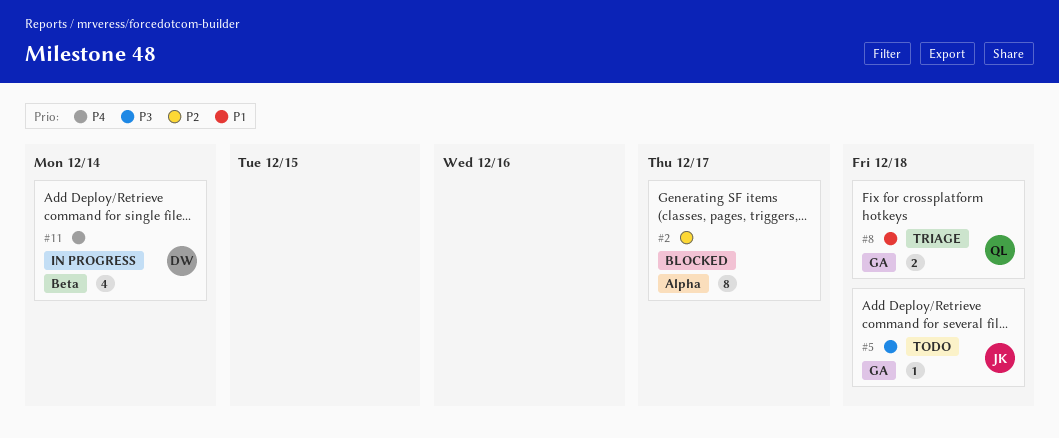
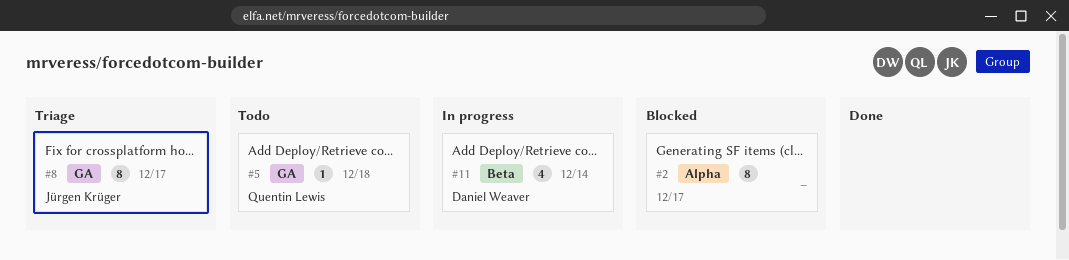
#5, owner: Jürgen Krüger -> Quentin Lewis
#8, owner: Quentin Lewis -> Jürgen Krüger
#8, estimate: 2 -> 8
#8, due: Dec 18 -> Dec 17

